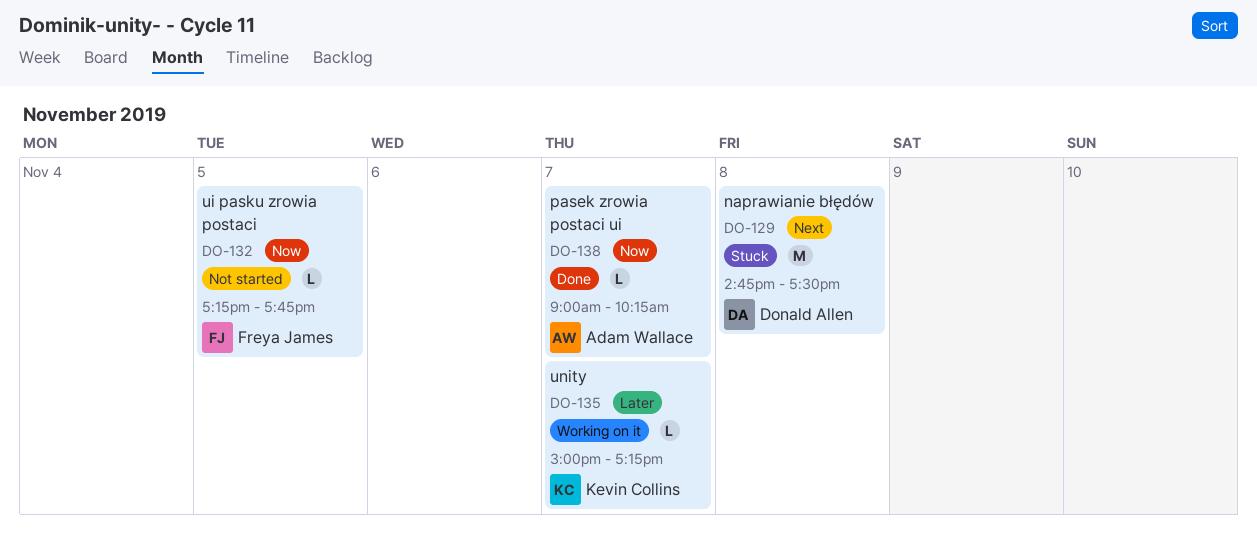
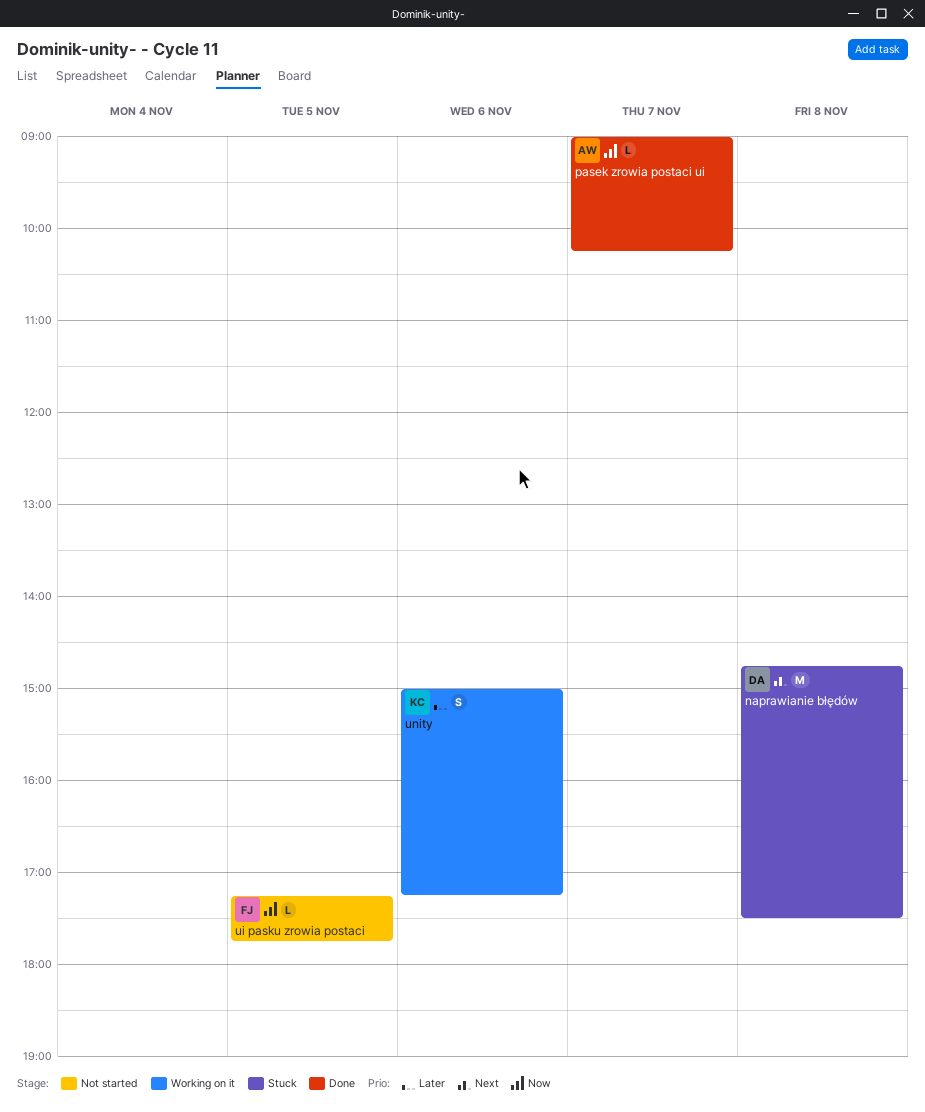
unity, estimate: L -> S
unity, day: Nov 7 -> Nov 6

